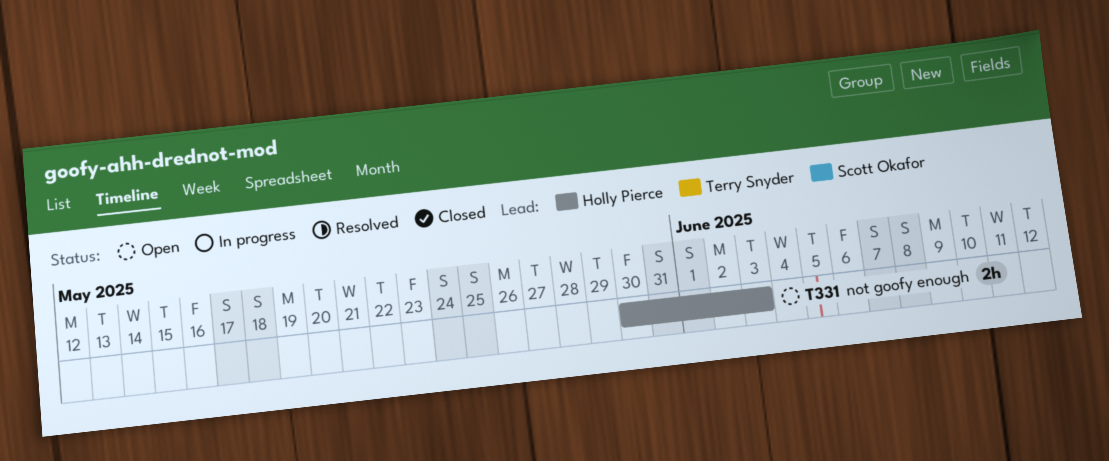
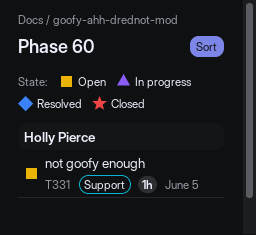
T331, estimate: 2h -> 1h
T331, due: Jun 3 -> Jun 5

